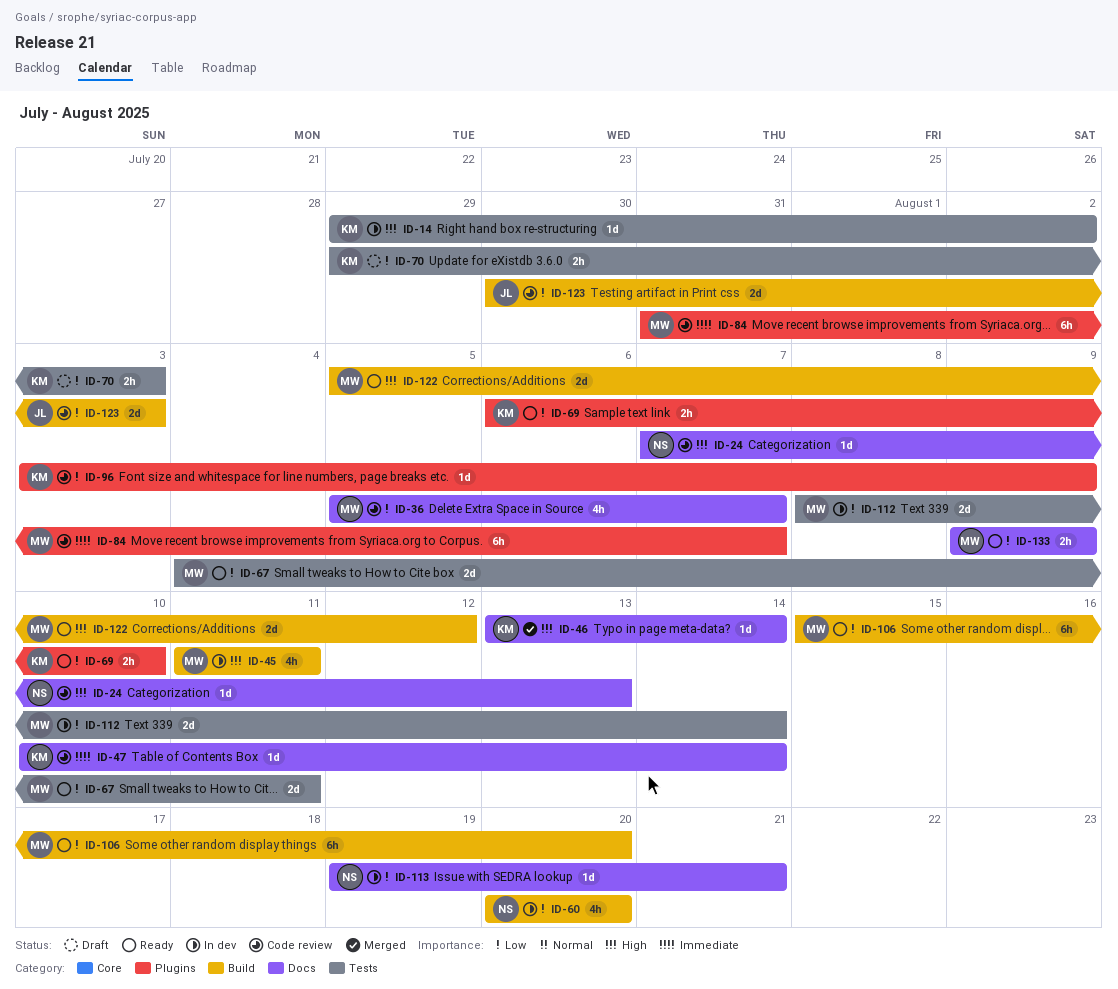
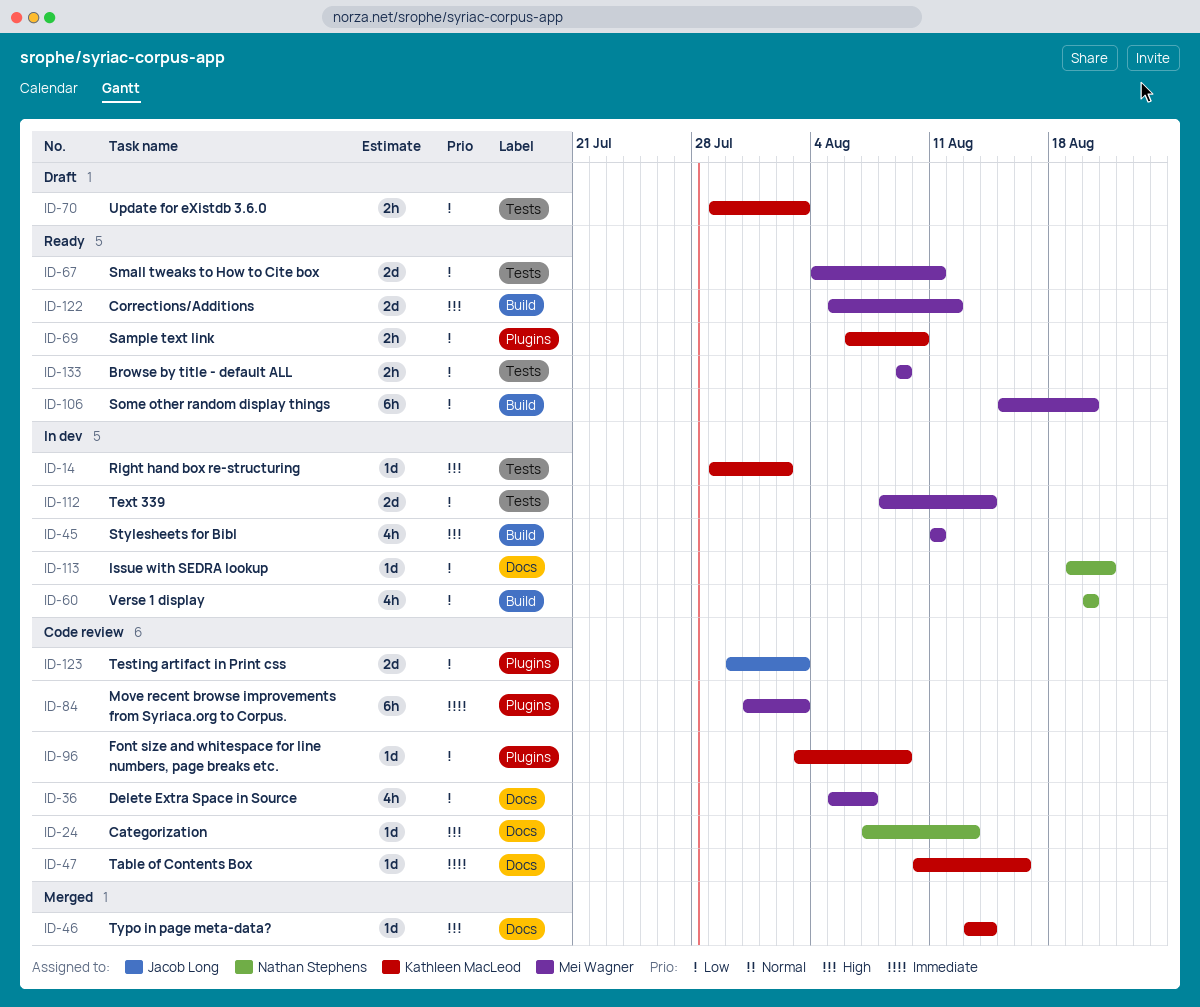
ID-47, due: Aug 14 -> Aug 16
ID-84, due: Aug 7 -> Aug 3
ID-123, label: Build -> Plugins
ID-133, label: Docs -> Tests

